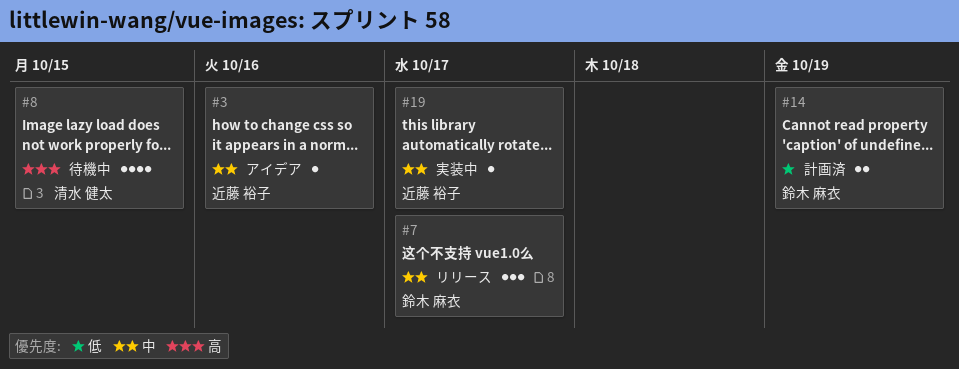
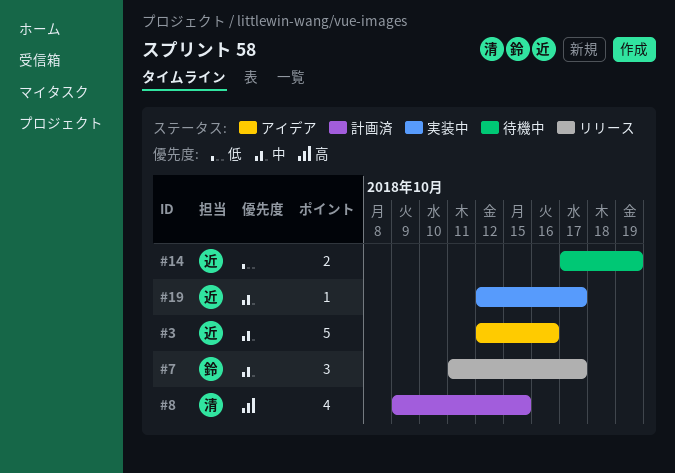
#3, estimate: 1 -> 5
#8, status: 待機中 -> 計画済
#14, status: 計画済 -> 待機中
#14, owner: 鈴木 麻衣 -> 近藤 裕子

